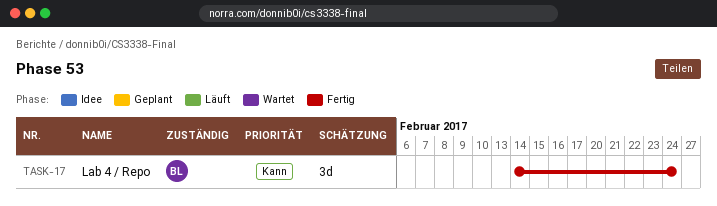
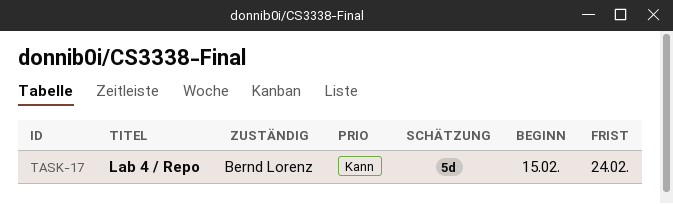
TASK-17, estimate: 3d -> 5d
TASK-17, start: Feb 14 -> Feb 15

